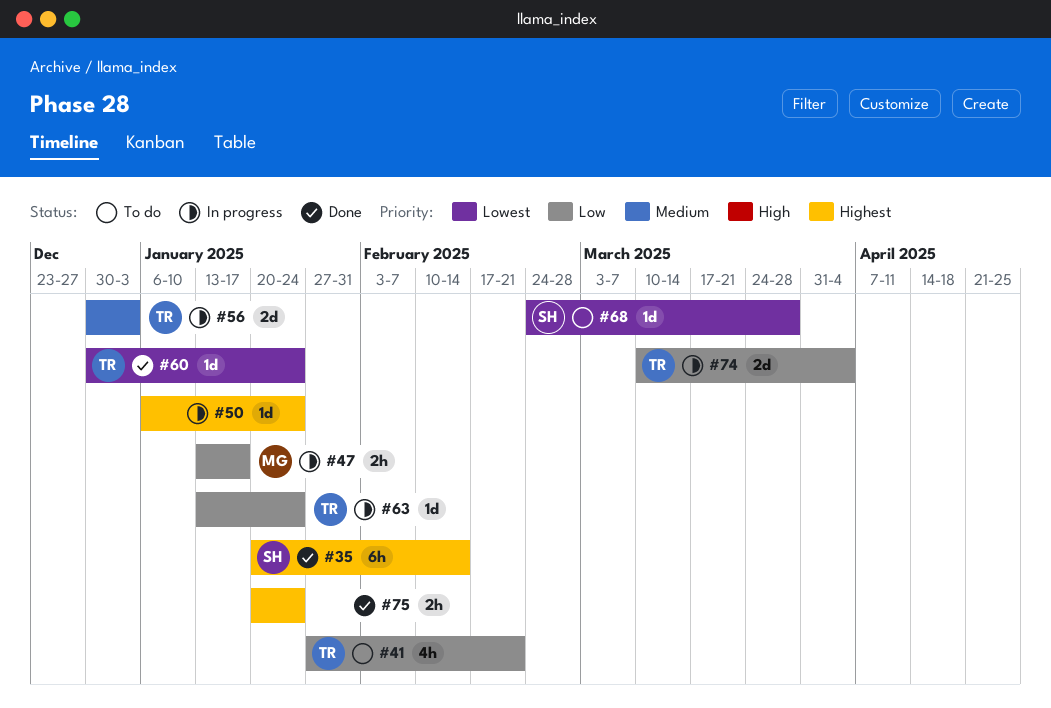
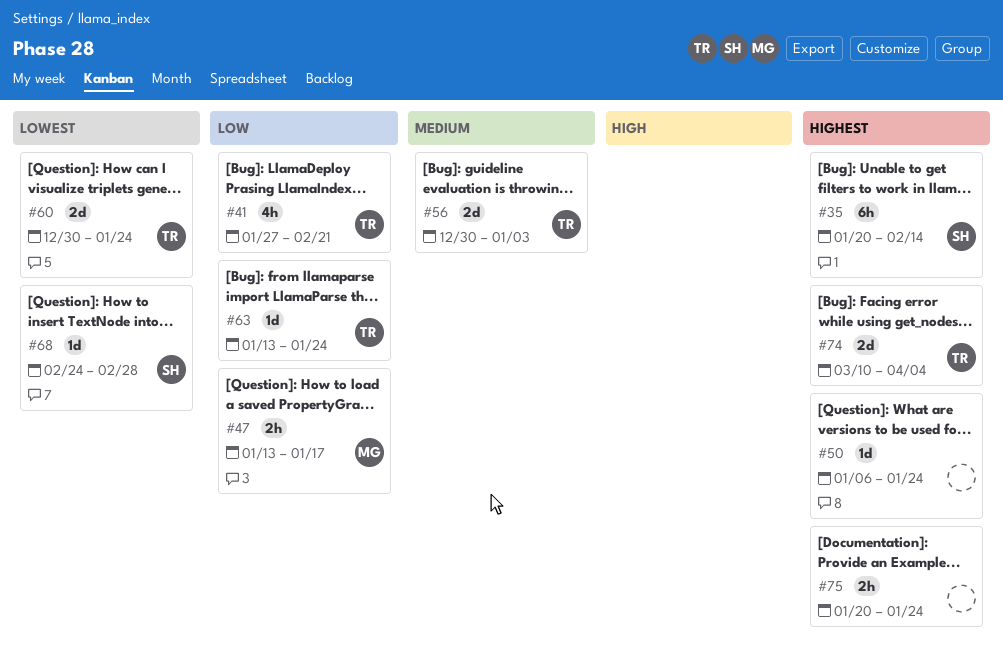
#60, estimate: 1d -> 2d
#68, due: Mar 28 -> Feb 28
#74, priority: Low -> Highest

